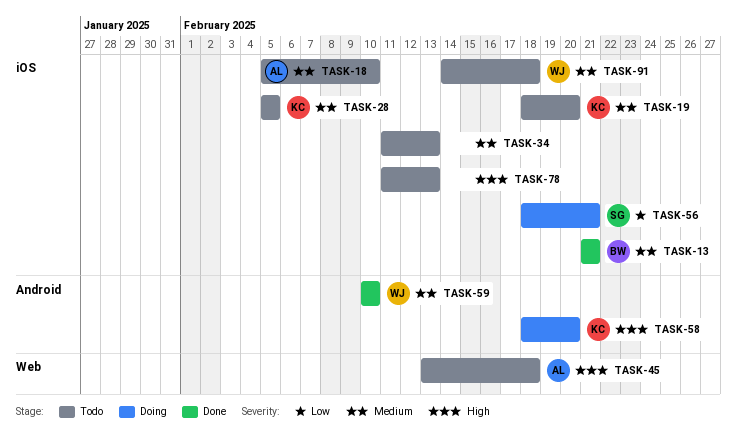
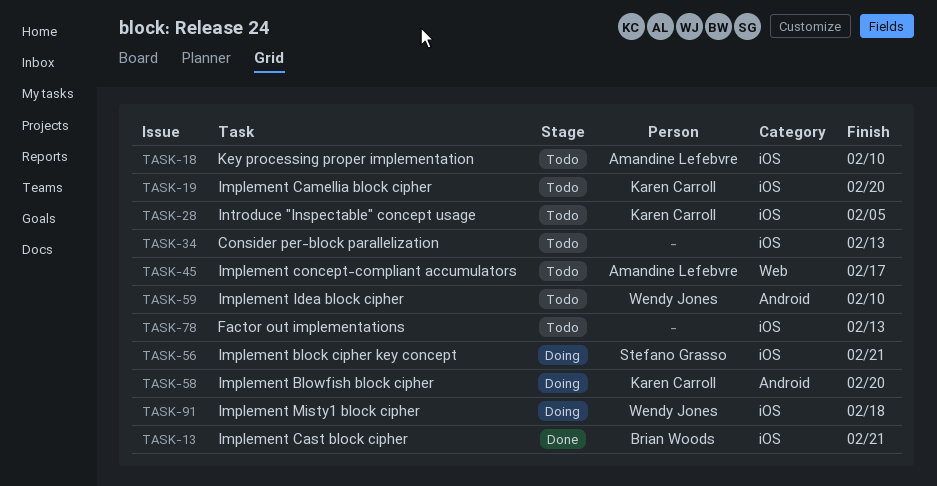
TASK-45, due: Feb 18 -> Feb 17
TASK-59, status: Done -> Todo
TASK-91, status: Todo -> Doing

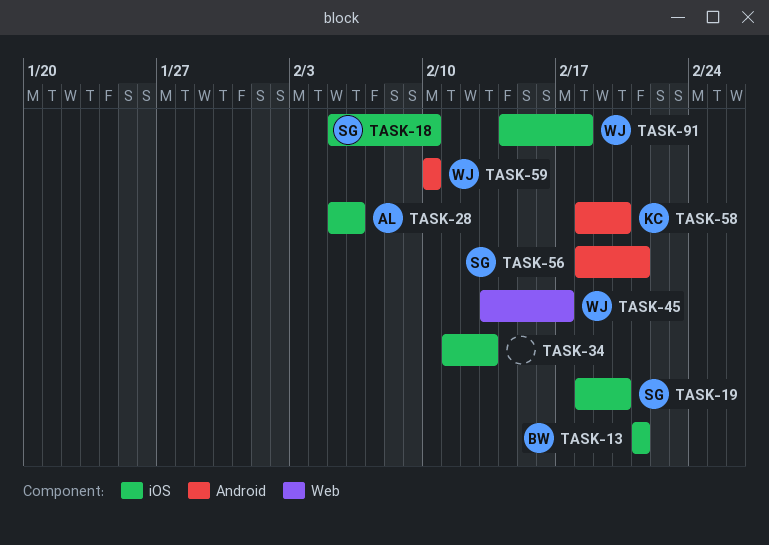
TASK-18, owner: Amandine Lefebvre -> Stefano Grasso
TASK-19, owner: Karen Carroll -> Stefano Grasso
TASK-28, owner: Karen Carroll -> Amandine Lefebvre
TASK-28, due: Feb 5 -> Feb 6
TASK-45, owner: Amandine Lefebvre -> Wendy Jones
TASK-56, label: iOS -> Android
TASK-78: present -> none

